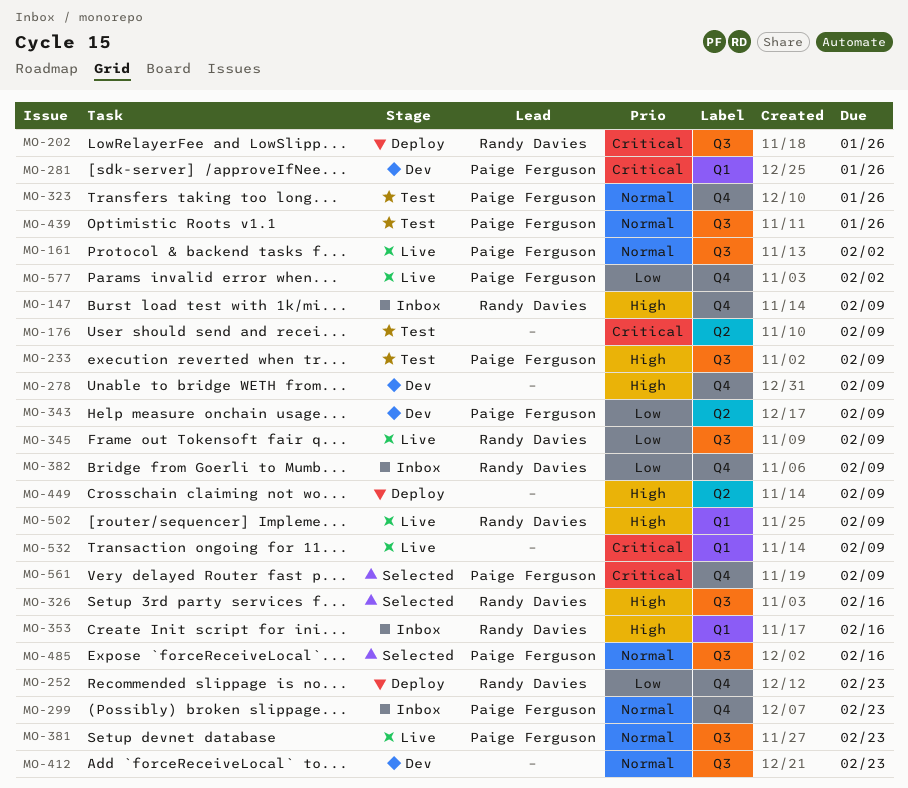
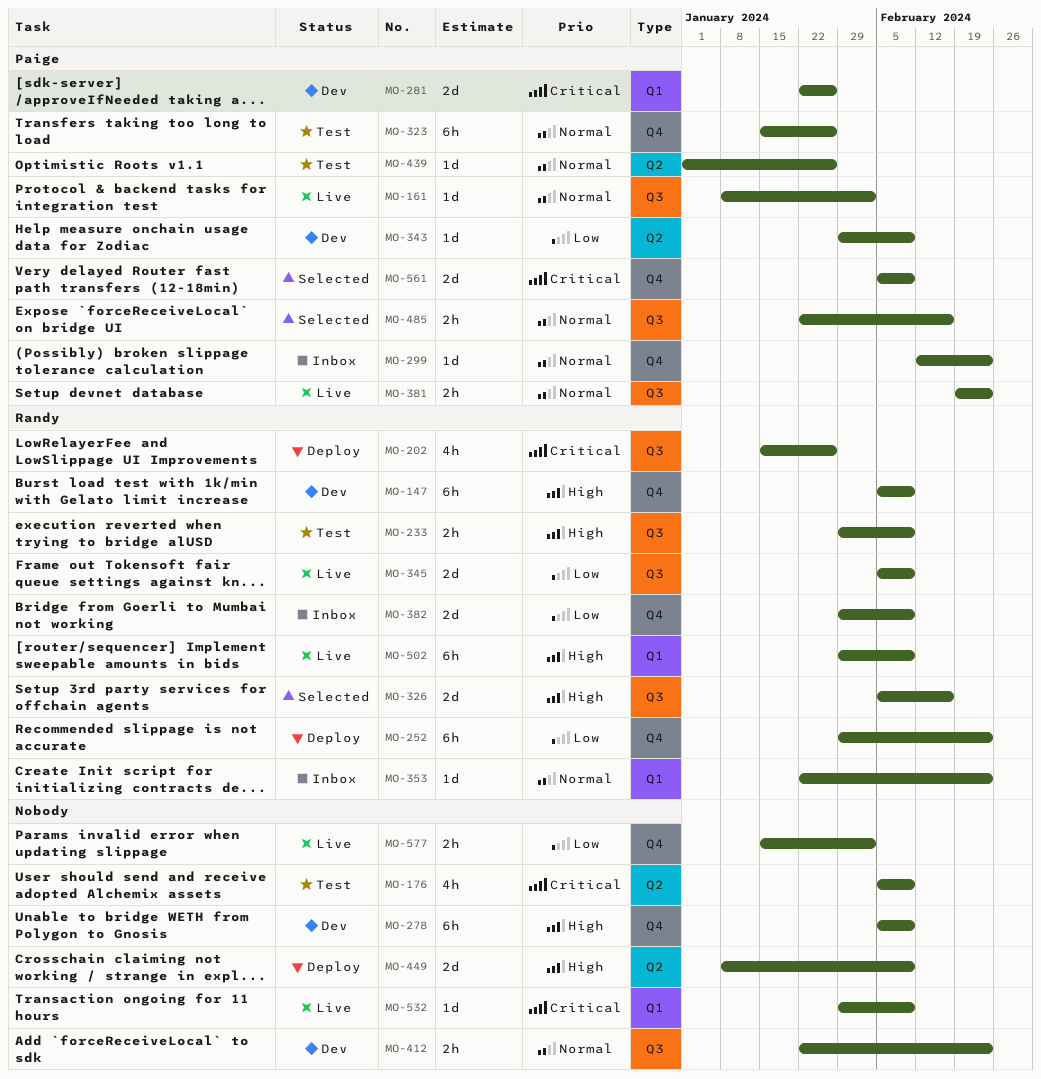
MO-147, status: Inbox -> Dev
MO-233, owner: Paige Ferguson -> Randy Davies
MO-353, priority: High -> Normal
MO-353, due: Feb 16 -> Feb 23
MO-439, label: Q3 -> Q2
MO-577, owner: Paige Ferguson -> none

